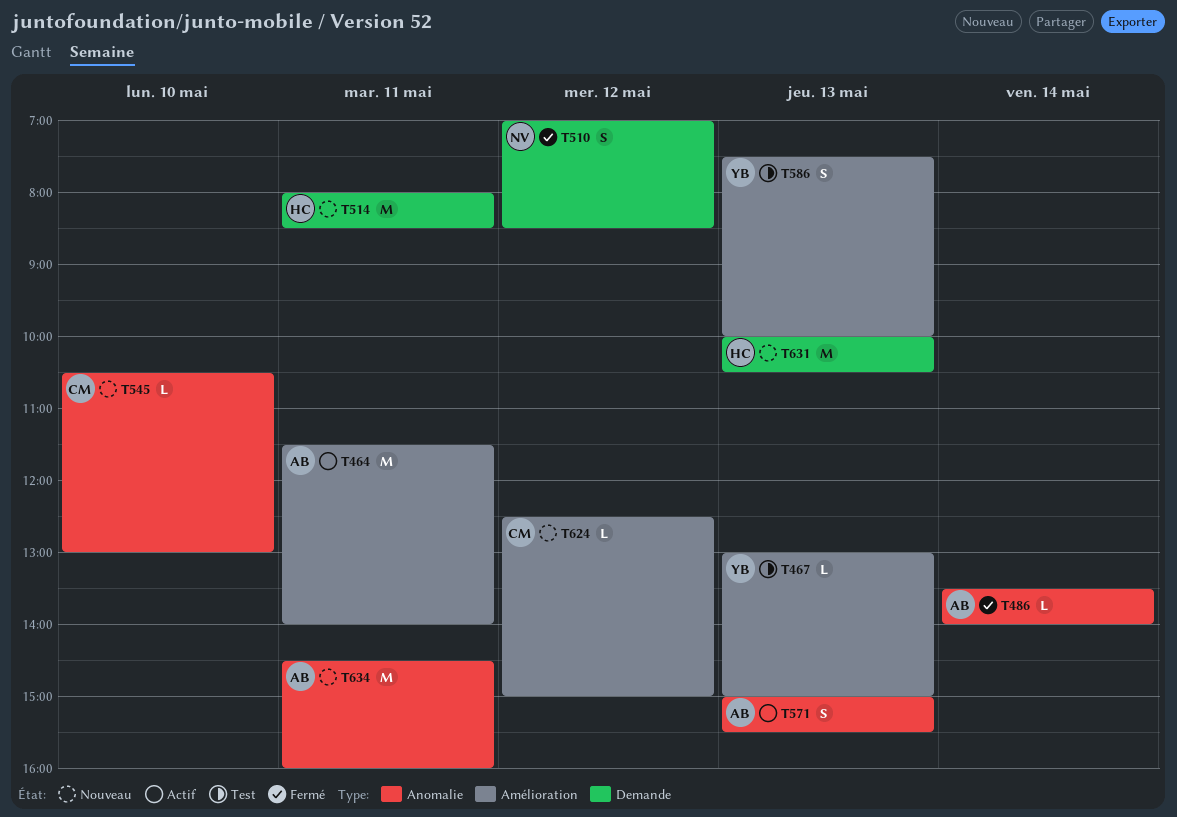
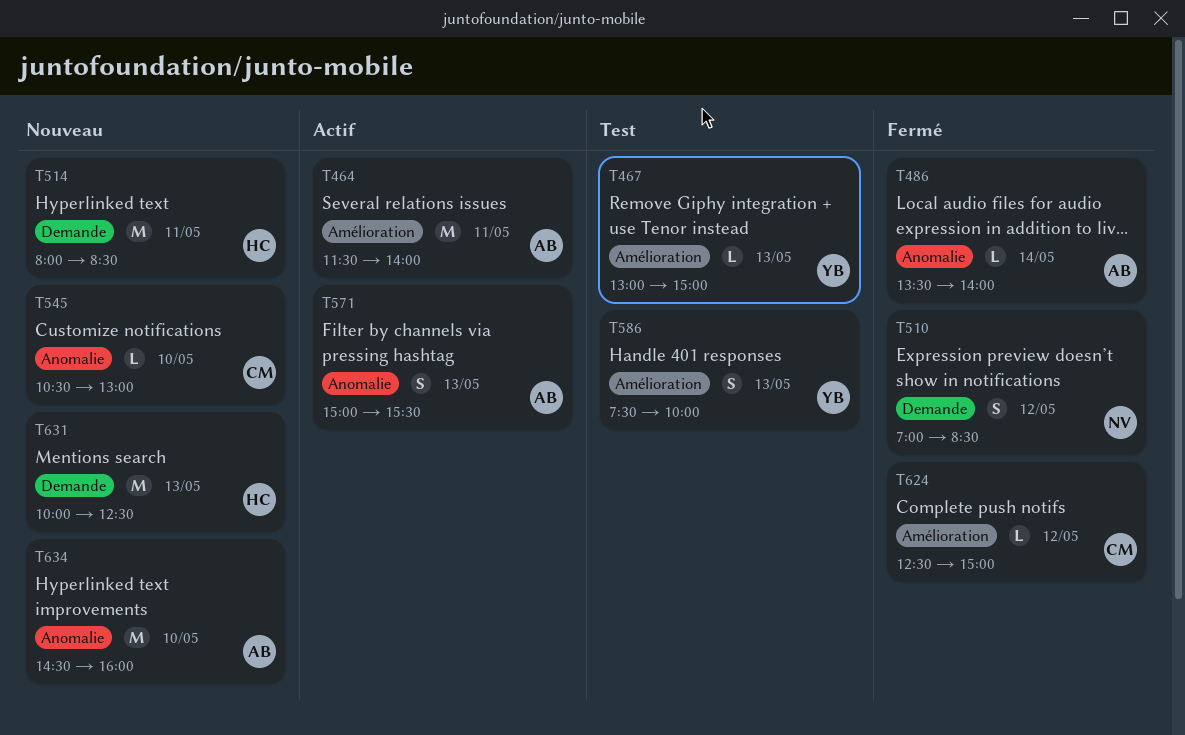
T624, status: Nouveau -> Fermé
T631, ends: 10:30 -> 12:30
T634, day: May 11 -> May 10

